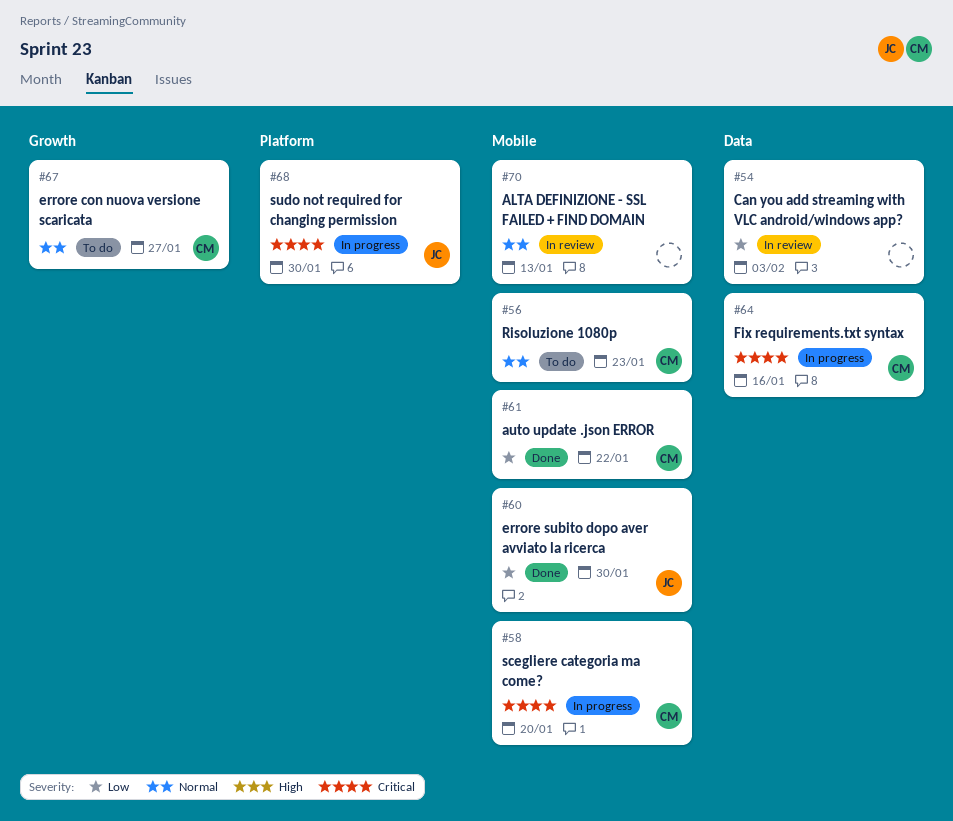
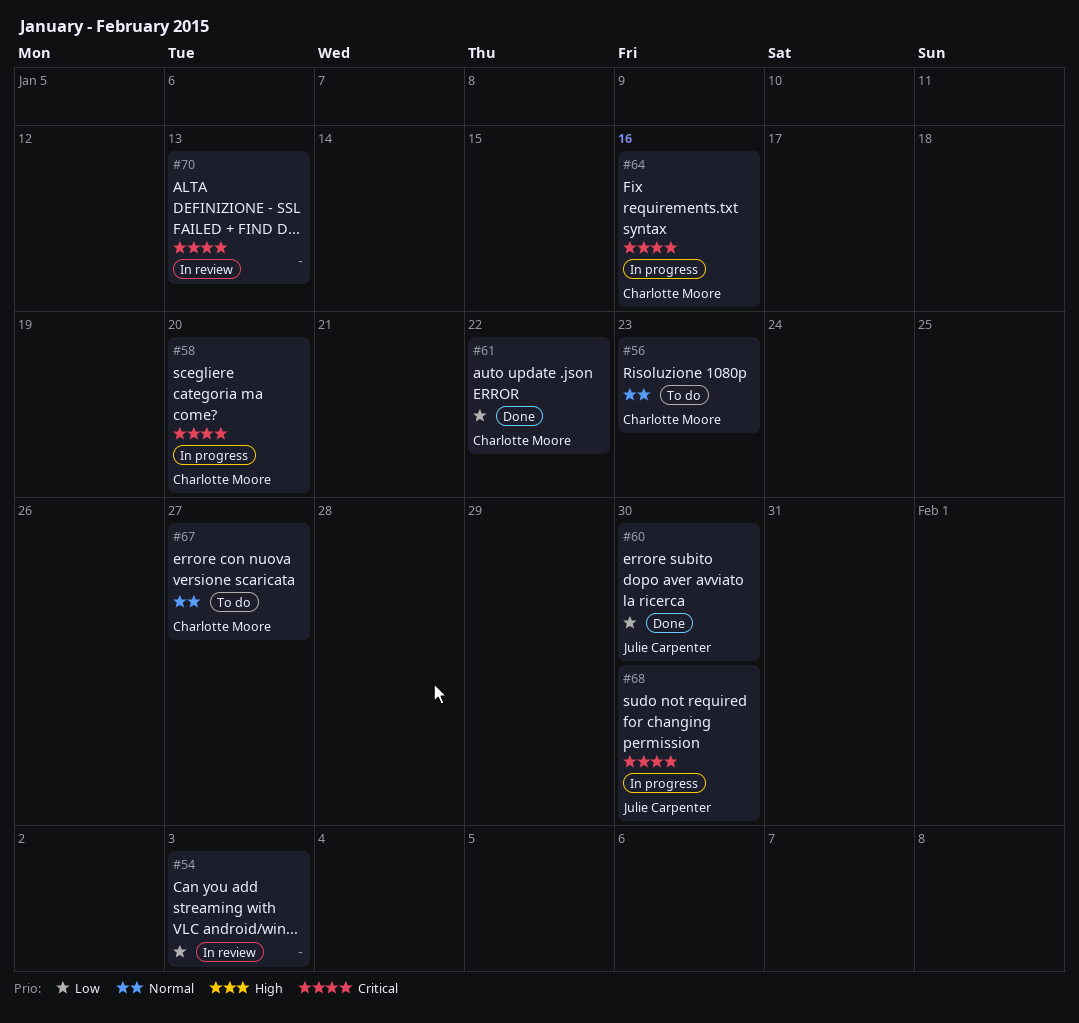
#70, priority: Normal -> Critical

